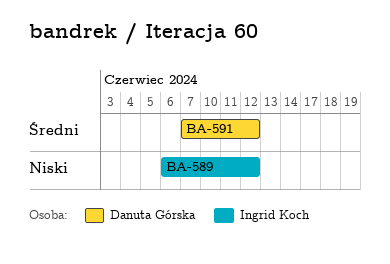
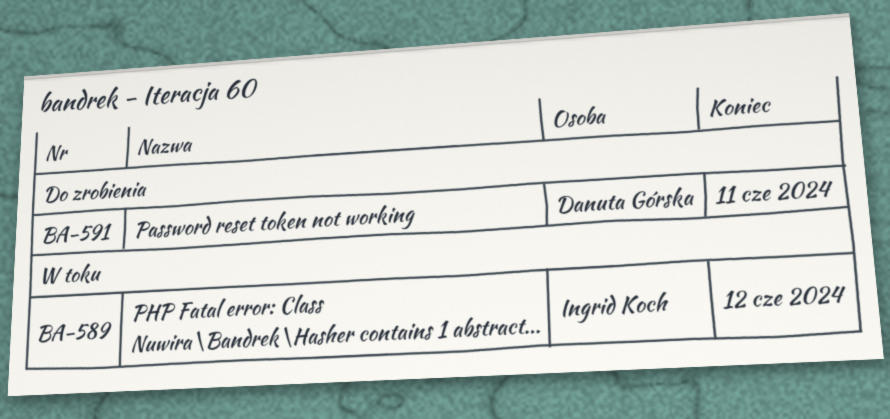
BA-591, due: Jun 12 -> Jun 11

